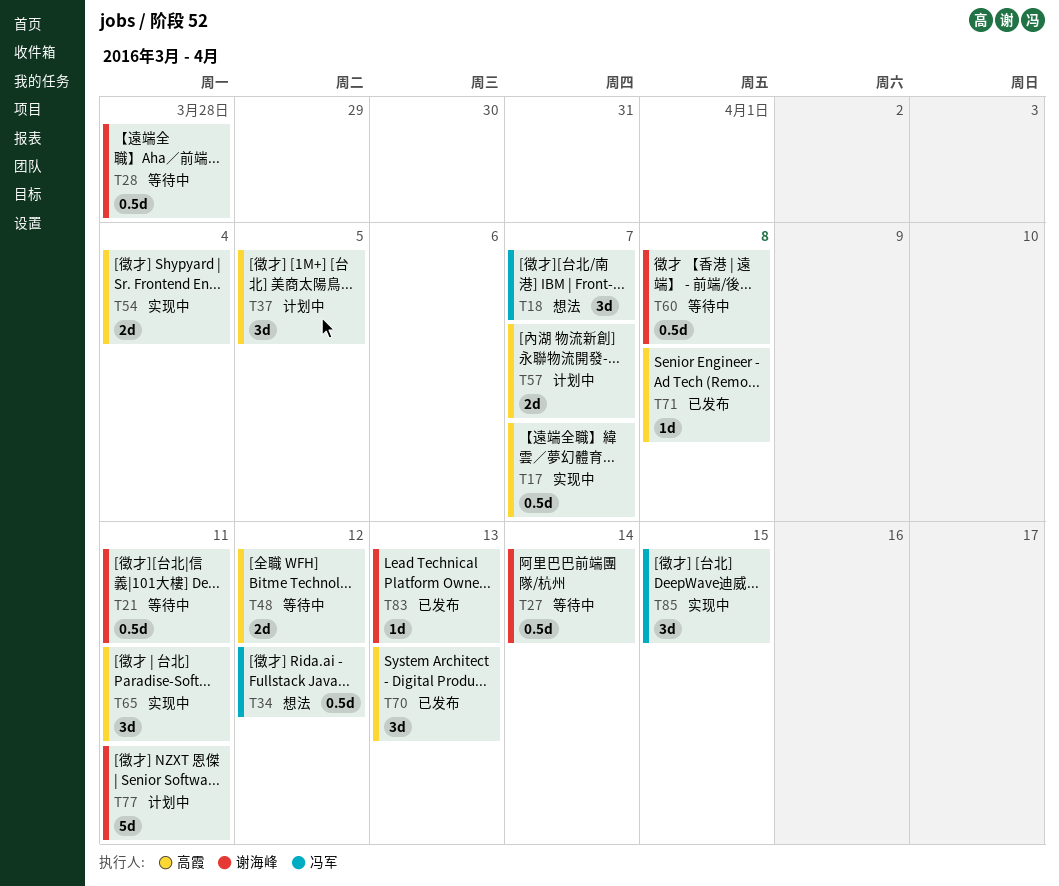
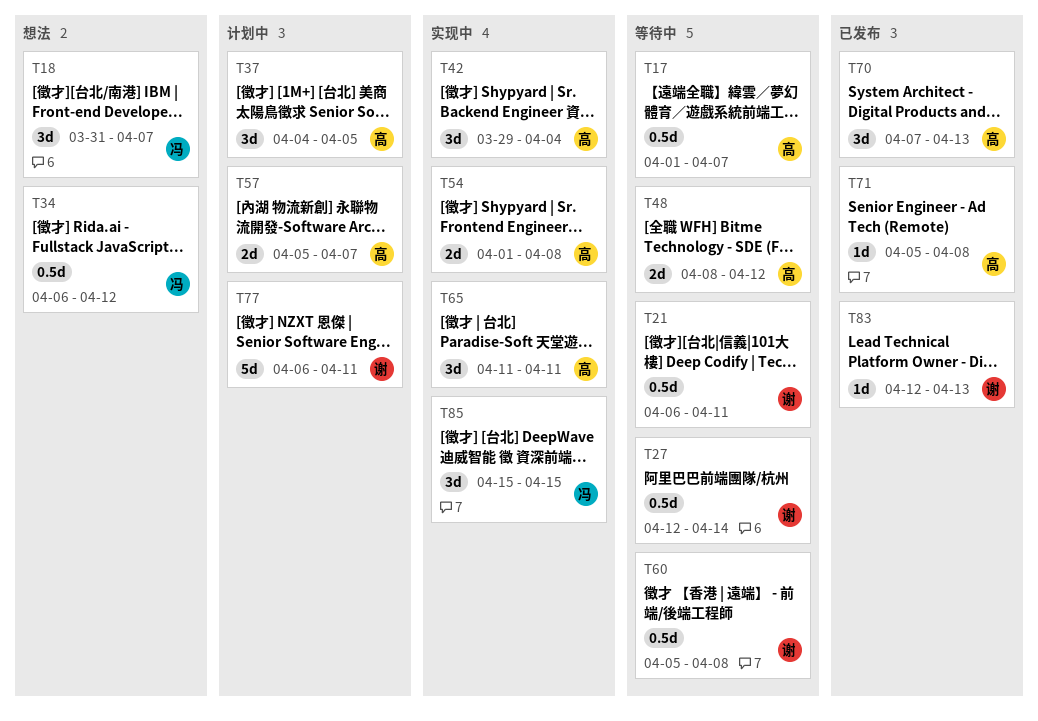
T17, status: 实现中 -> 等待中
T28: present -> none
T42: none -> present
T54, due: Apr 4 -> Apr 8

